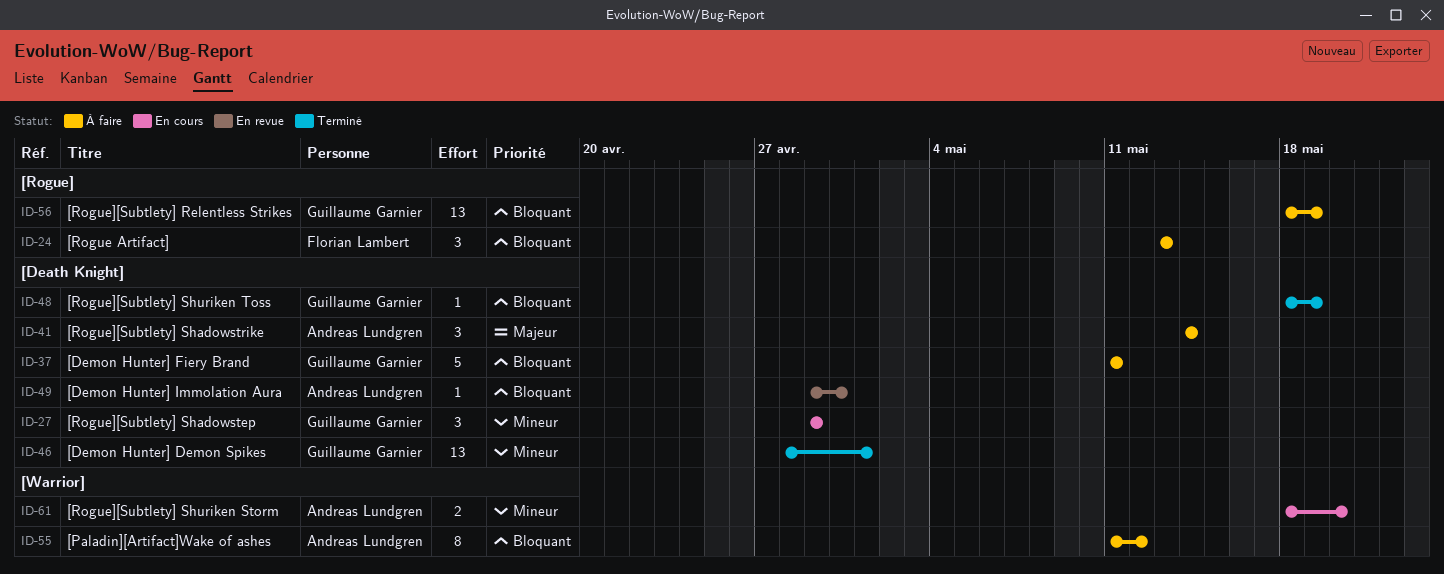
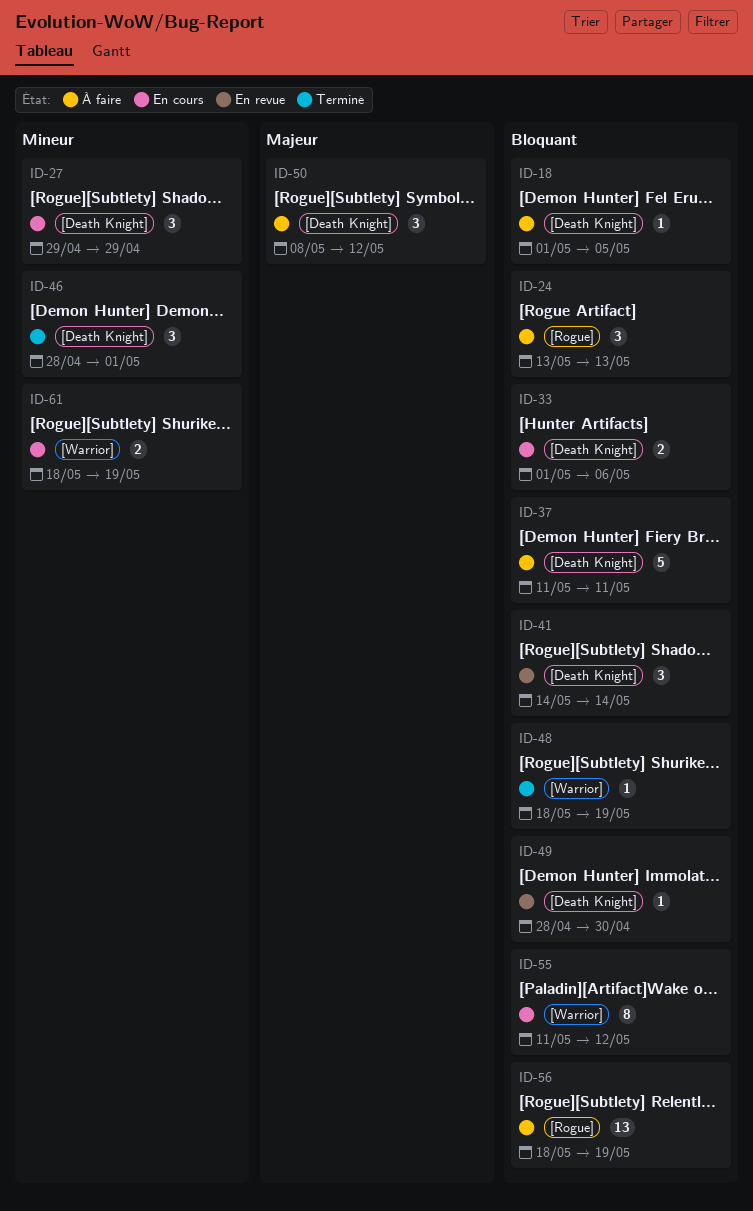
ID-18: none -> present
ID-33: none -> present
ID-41, status: À faire -> En revue
ID-41, priority: Majeur -> Bloquant
ID-46, estimate: 13 -> 3
ID-48, label: [Death Knight] -> [Warrior]
ID-49, start: Apr 29 -> Apr 28
ID-50: none -> present
ID-55, status: À faire -> En cours
ID-61, due: May 20 -> May 19

